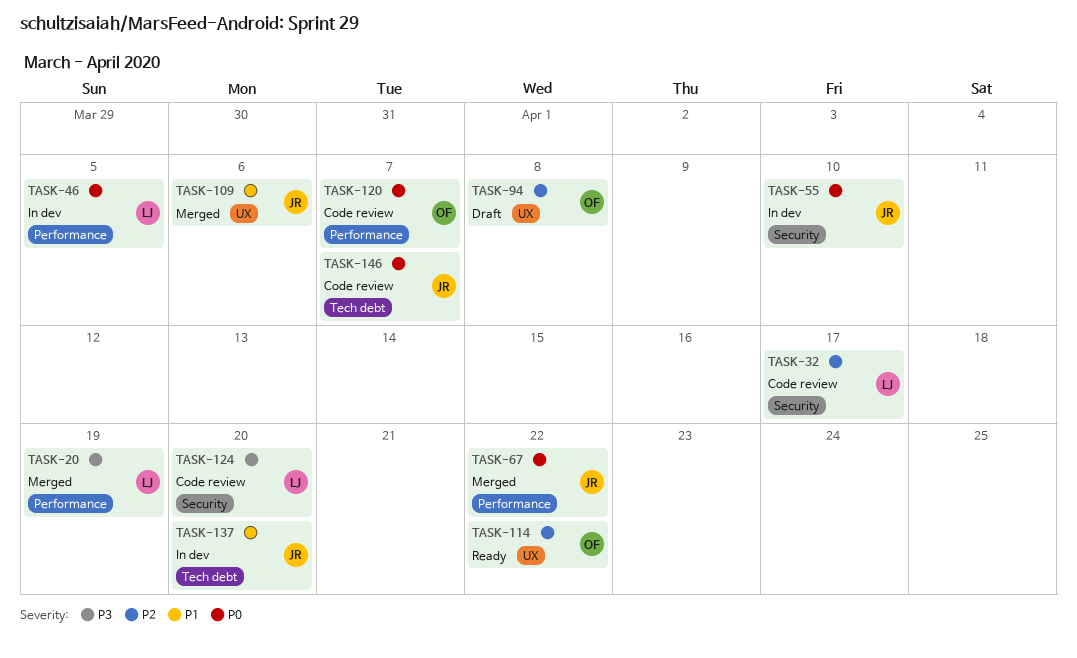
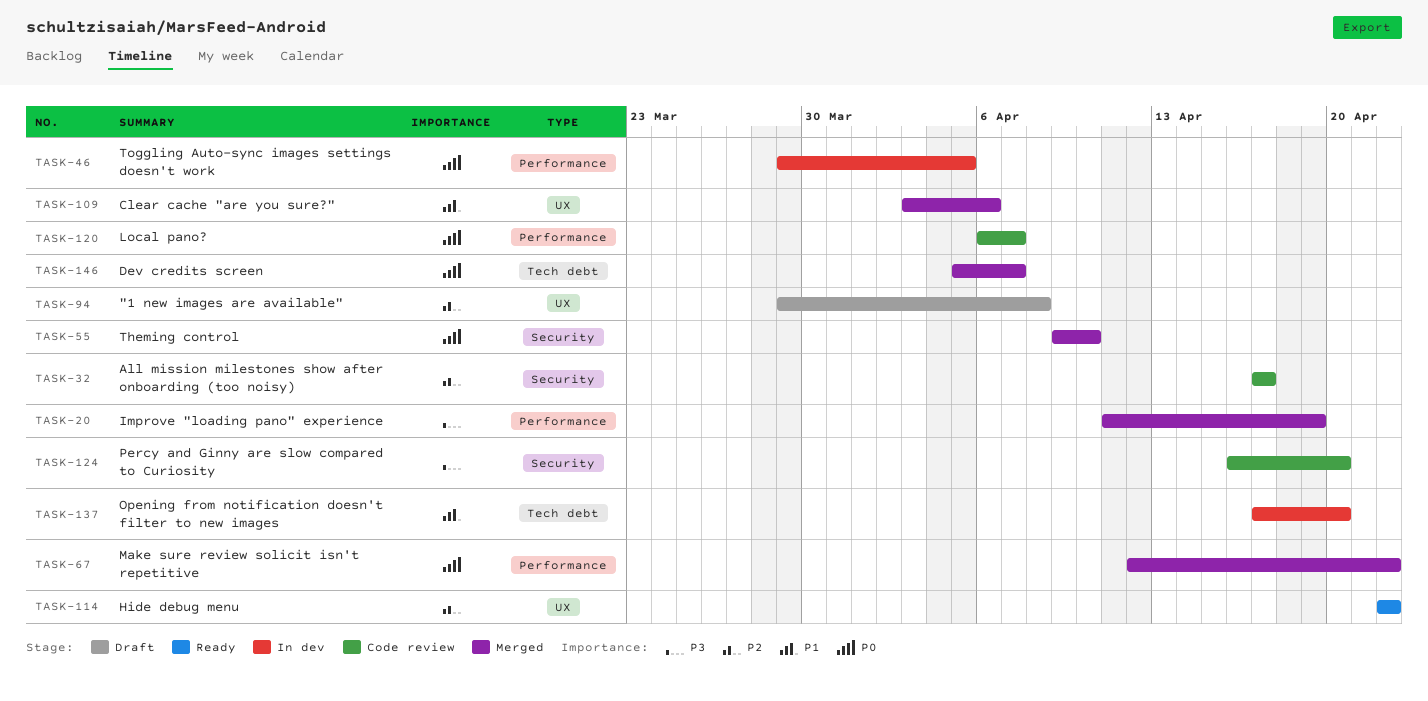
TASK-55, status: In dev -> Merged
TASK-146, status: Code review -> Merged

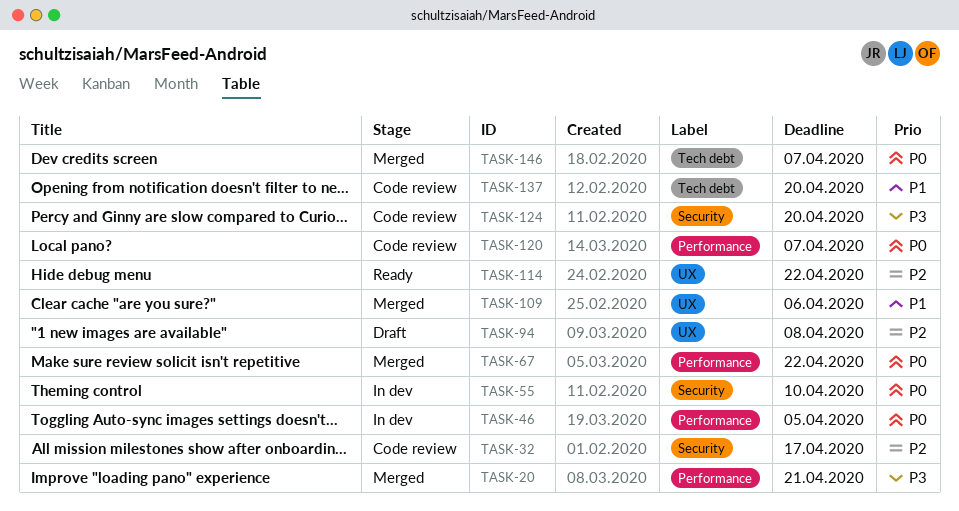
TASK-20, due: Apr 19 -> Apr 21
TASK-55, status: Merged -> In dev
TASK-137, status: In dev -> Code review

